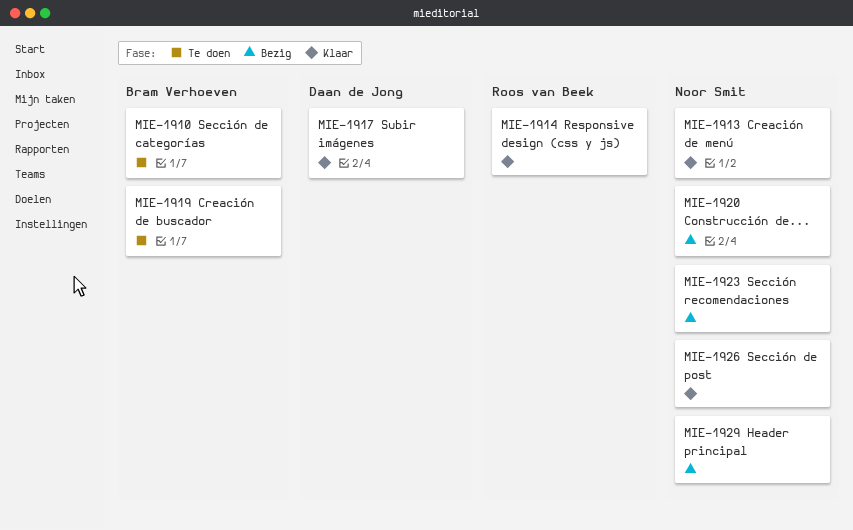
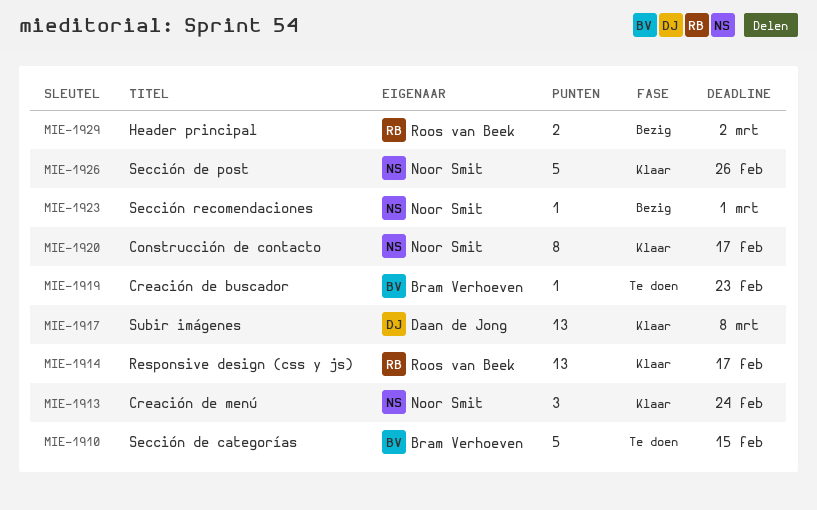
MIE-1920, status: Bezig -> Klaar
MIE-1929, owner: Noor Smit -> Roos van Beek

